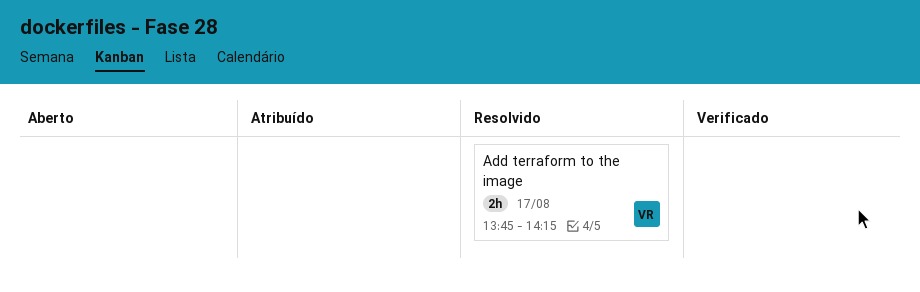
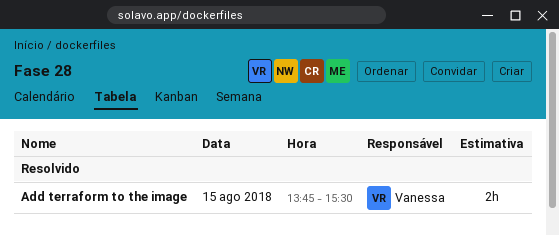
Add terraform to the image, day: Aug 17 -> Aug 15
Add terraform to the image, ends: 14:15 -> 15:30

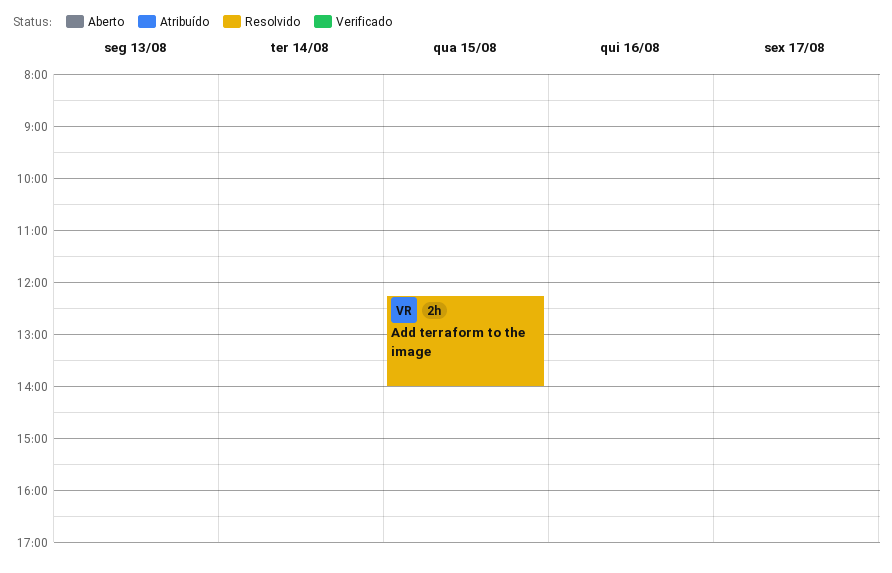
Add terraform to the image, begins: 13:45 -> 12:15
Add terraform to the image, ends: 15:30 -> 14:00

